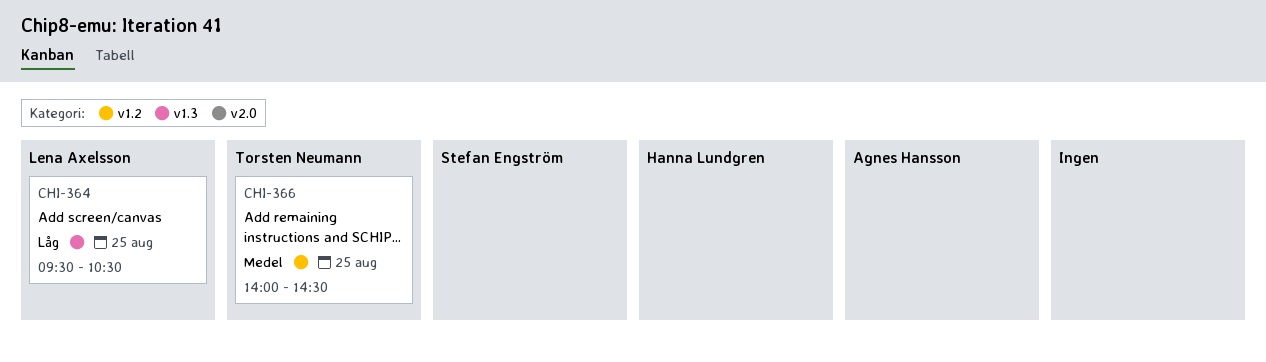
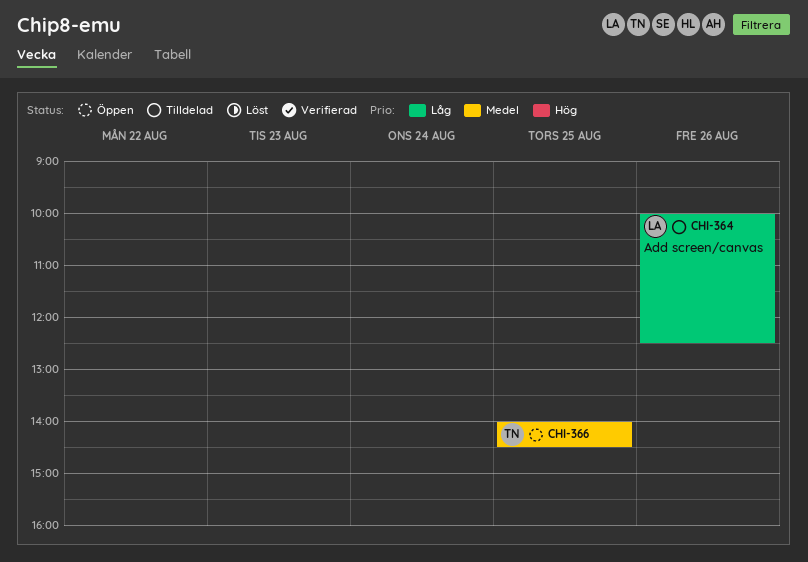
CHI-364, day: Aug 25 -> Aug 26
CHI-364, begins: 09:30 -> 10:00
CHI-364, ends: 10:30 -> 12:30

